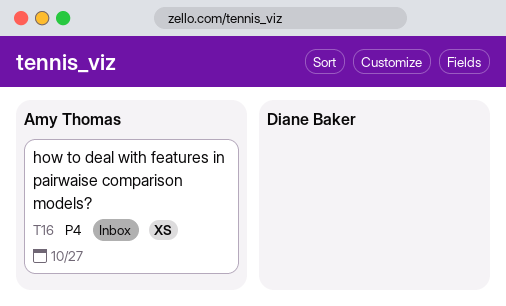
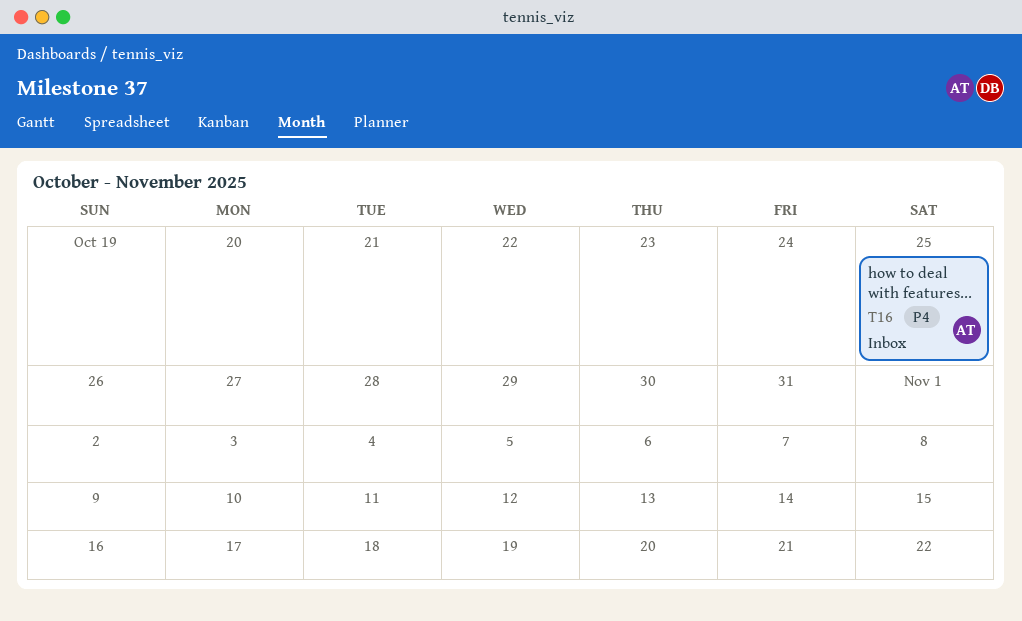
T16, due: Oct 27 -> Oct 25

